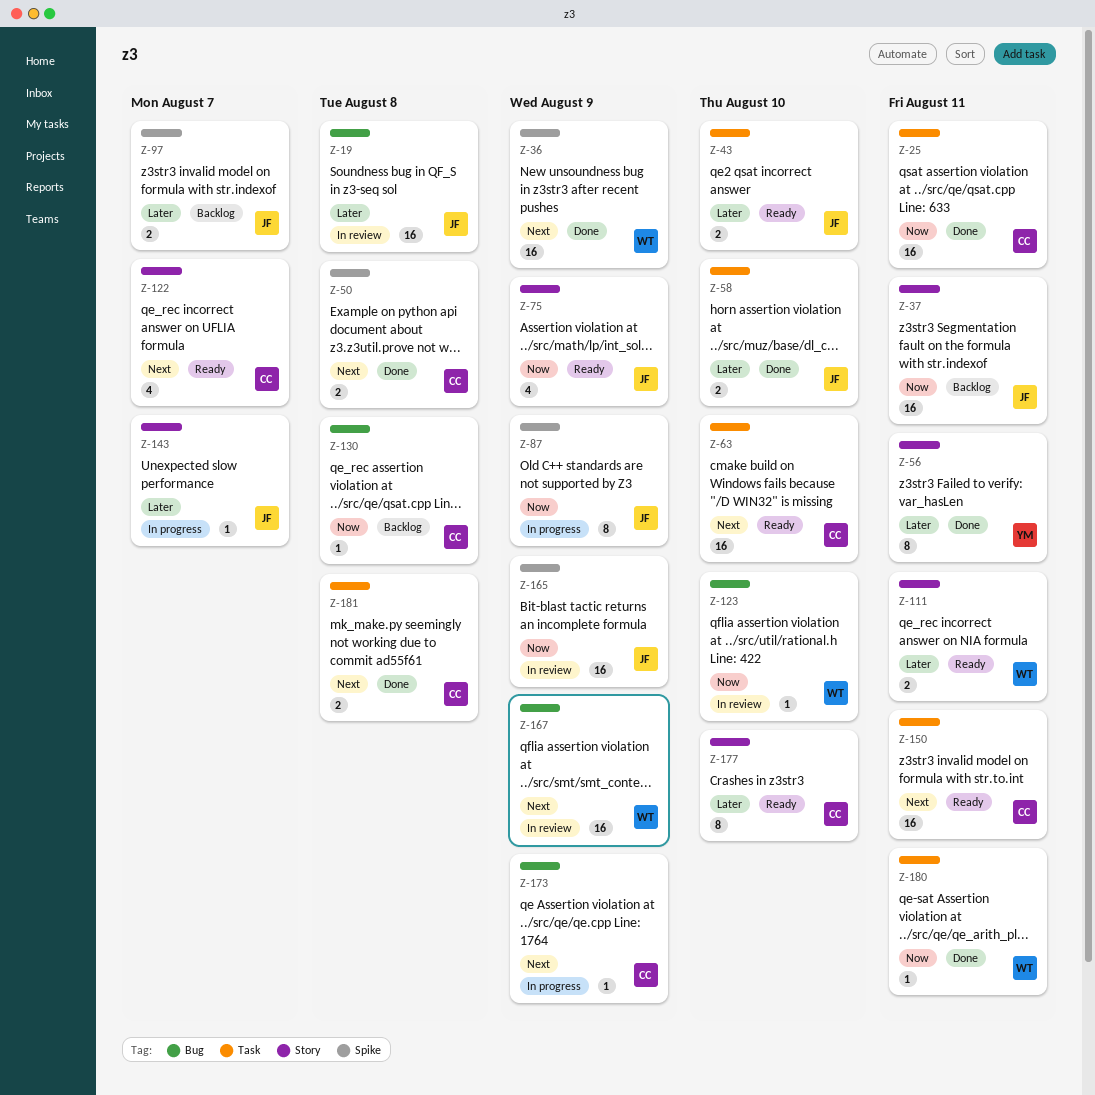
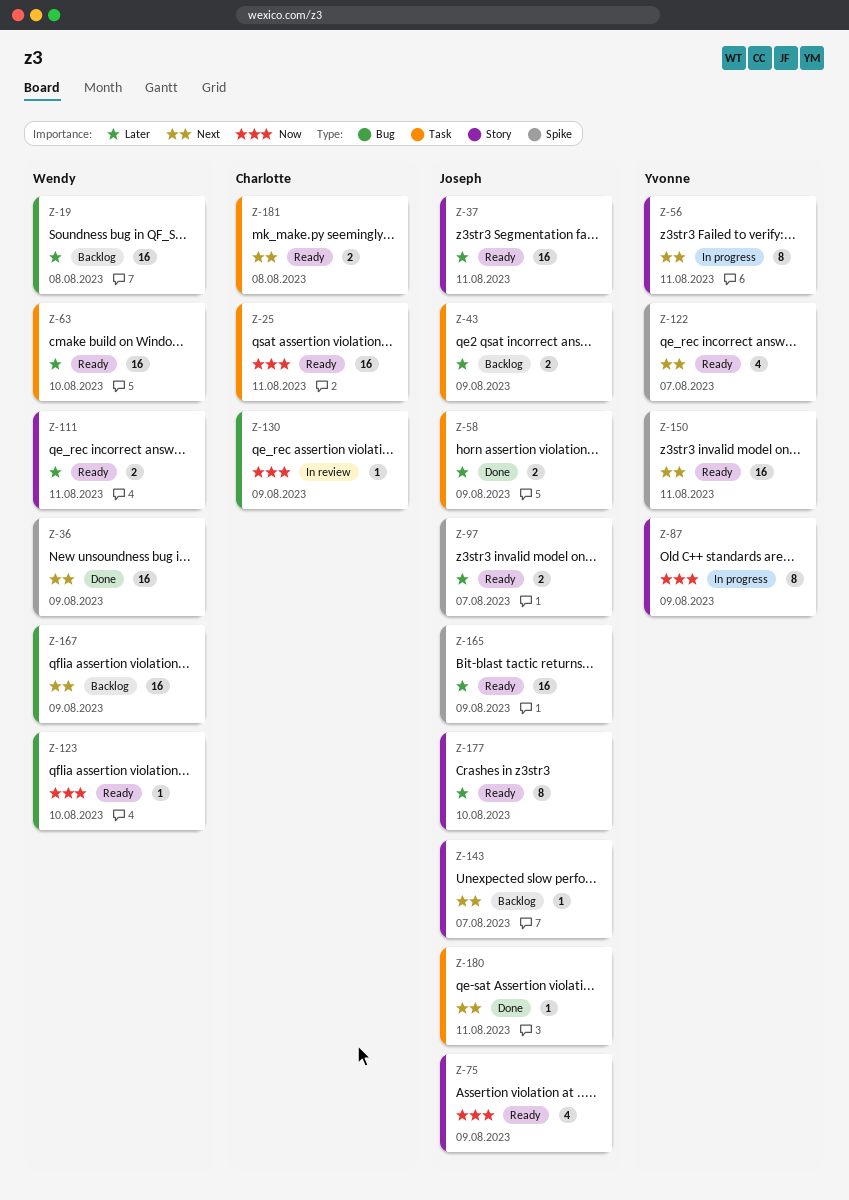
Z-19, status: In review -> Backlog
Z-19, owner: Joseph -> Wendy
Z-25, status: Done -> Ready
Z-37, status: Backlog -> Ready
Z-37, priority: Now -> Later
Z-43, status: Ready -> Backlog
Z-43, due: Aug 10 -> Aug 9
Z-50: present -> none
Z-56, status: Done -> In progress
Z-56, priority: Later -> Next
Z-58, due: Aug 10 -> Aug 9
Z-63, owner: Charlotte -> Wendy
Z-63, priority: Next -> Later
Z-87, owner: Joseph -> Yvonne
Z-87, label: Spike -> Story
Z-97, status: Backlog -> Ready
Z-122, owner: Charlotte -> Yvonne
Z-122, label: Story -> Spike
Z-123, status: In review -> Ready
Z-130, status: Backlog -> In review
Z-130, due: Aug 8 -> Aug 9
Z-143, status: In progress -> Backlog
Z-143, priority: Later -> Next
Z-150, owner: Charlotte -> Yvonne
Z-150, label: Task -> Spike
Z-165, status: In review -> Ready
Z-165, priority: Now -> Later
Z-167, status: In review -> Backlog
Z-173: present -> none
Z-177, owner: Charlotte -> Joseph
Z-180, owner: Wendy -> Joseph
Z-180, priority: Now -> Next
Z-181, status: Done -> Ready

